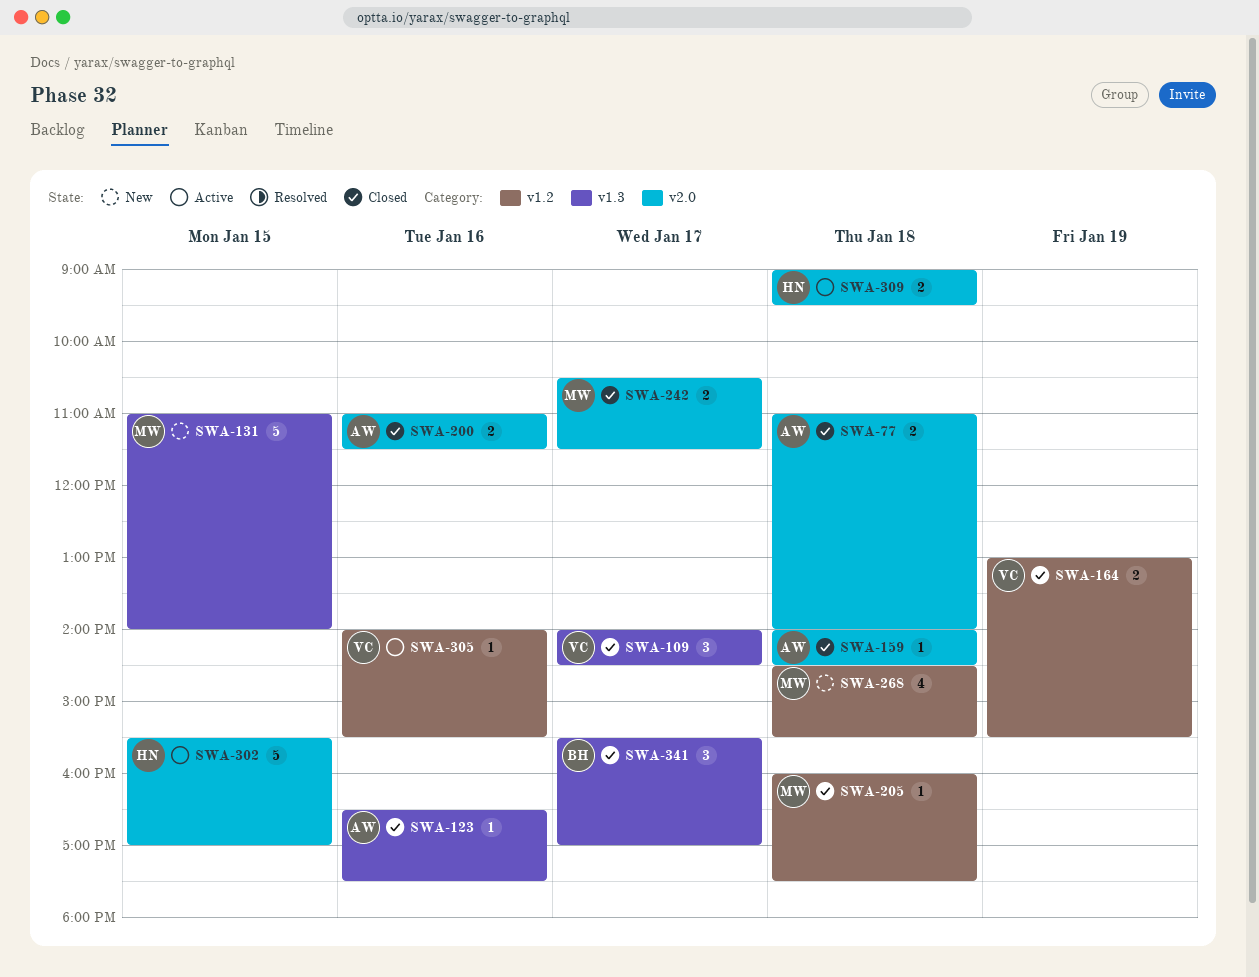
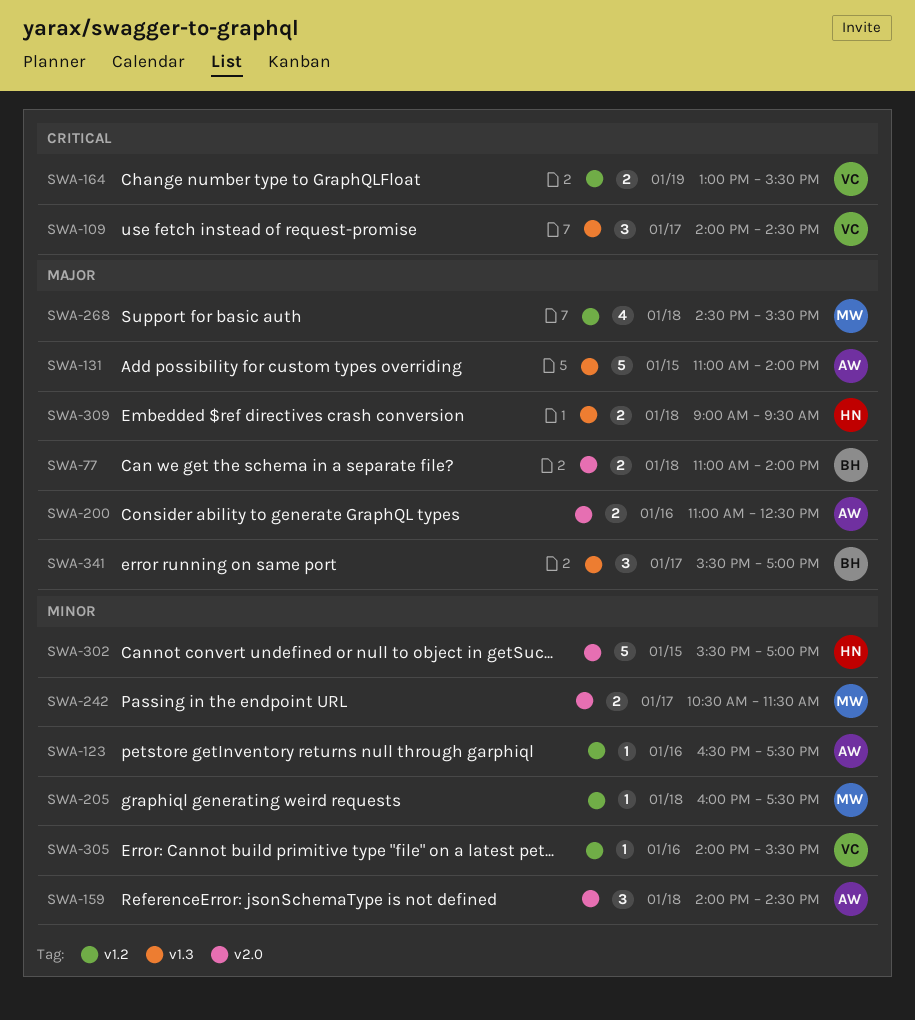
SWA-77, owner: AW -> BH
SWA-123, label: v1.3 -> v1.2
SWA-131, owner: MW -> AW
SWA-159, estimate: 1 -> 3
SWA-200, ends: 11:30 -> 12:30
SWA-309, label: v2.0 -> v1.3

